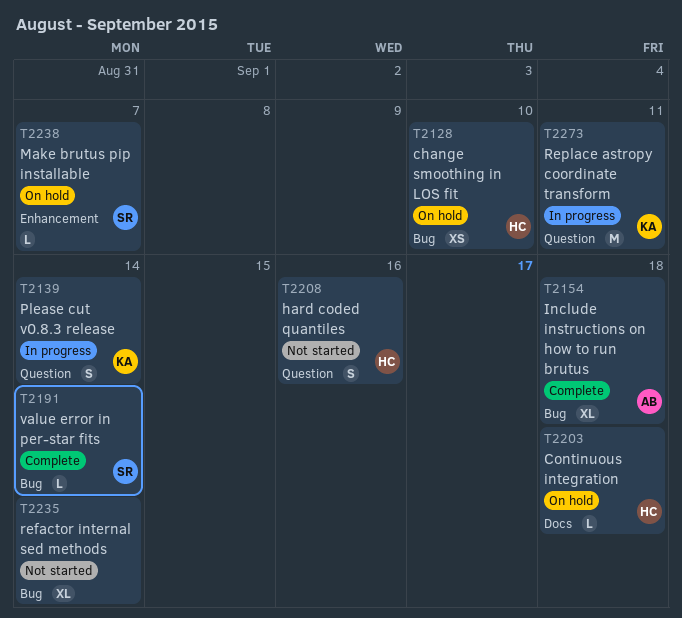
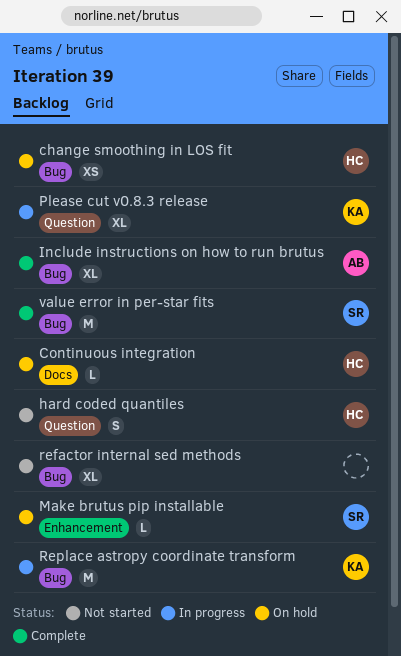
Please cut v0.8.3 release, estimate: S -> XL
Replace astropy coordinate transform, label: Question -> Bug
value error in per-star fits, estimate: L -> M

